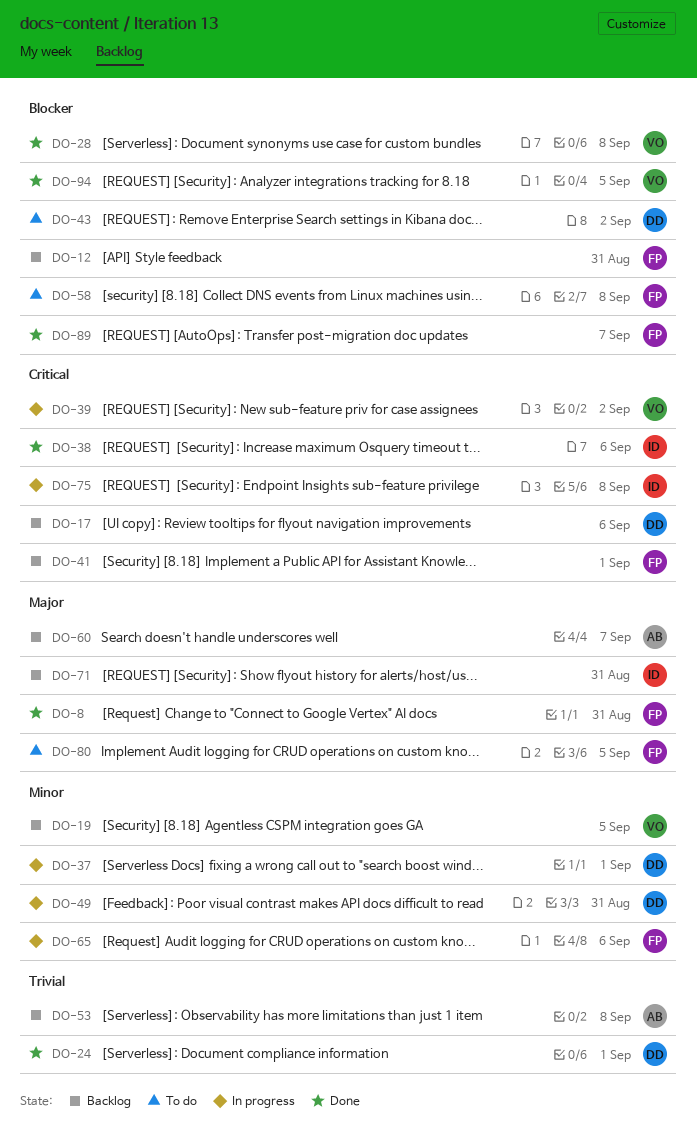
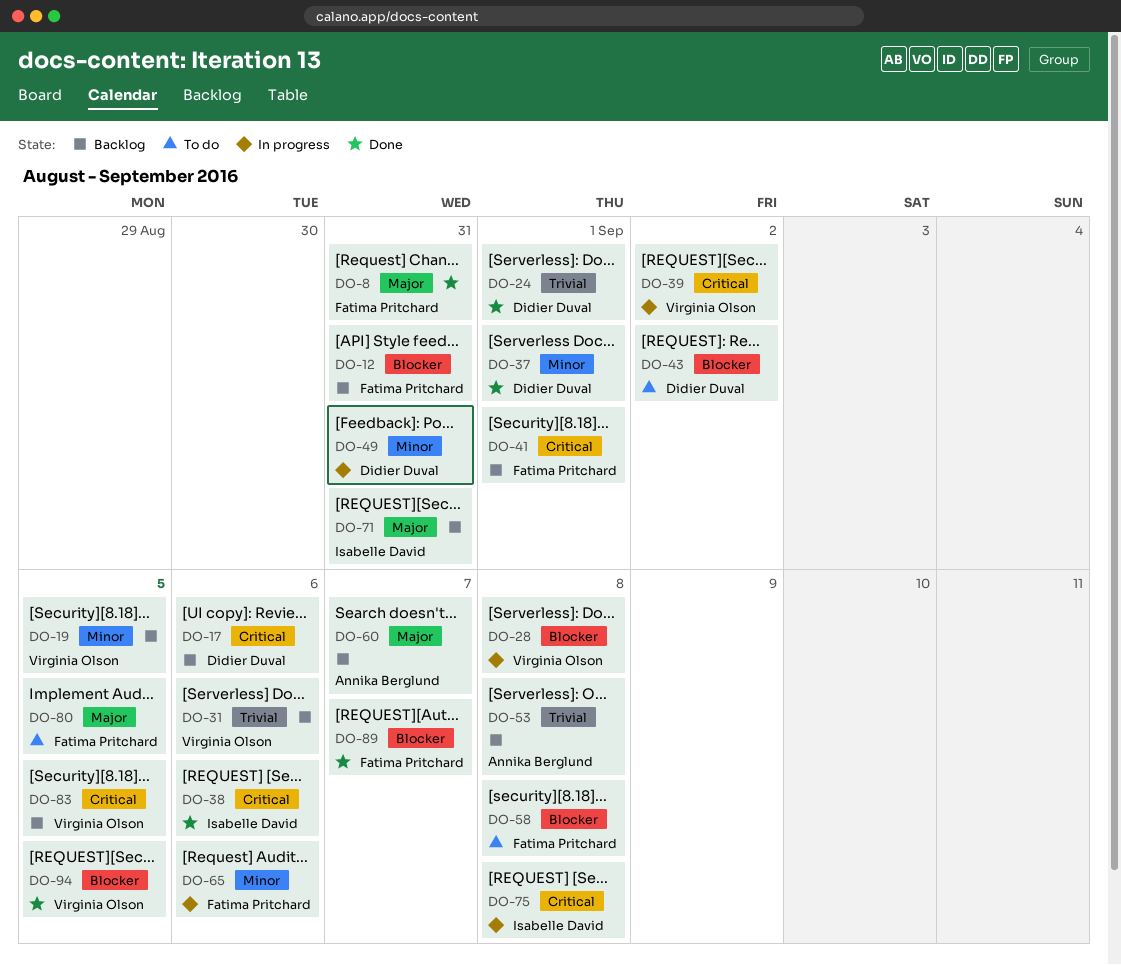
DO-28, status: Done -> In progress
DO-31: none -> present
DO-37, status: In progress -> Done
DO-83: none -> present

